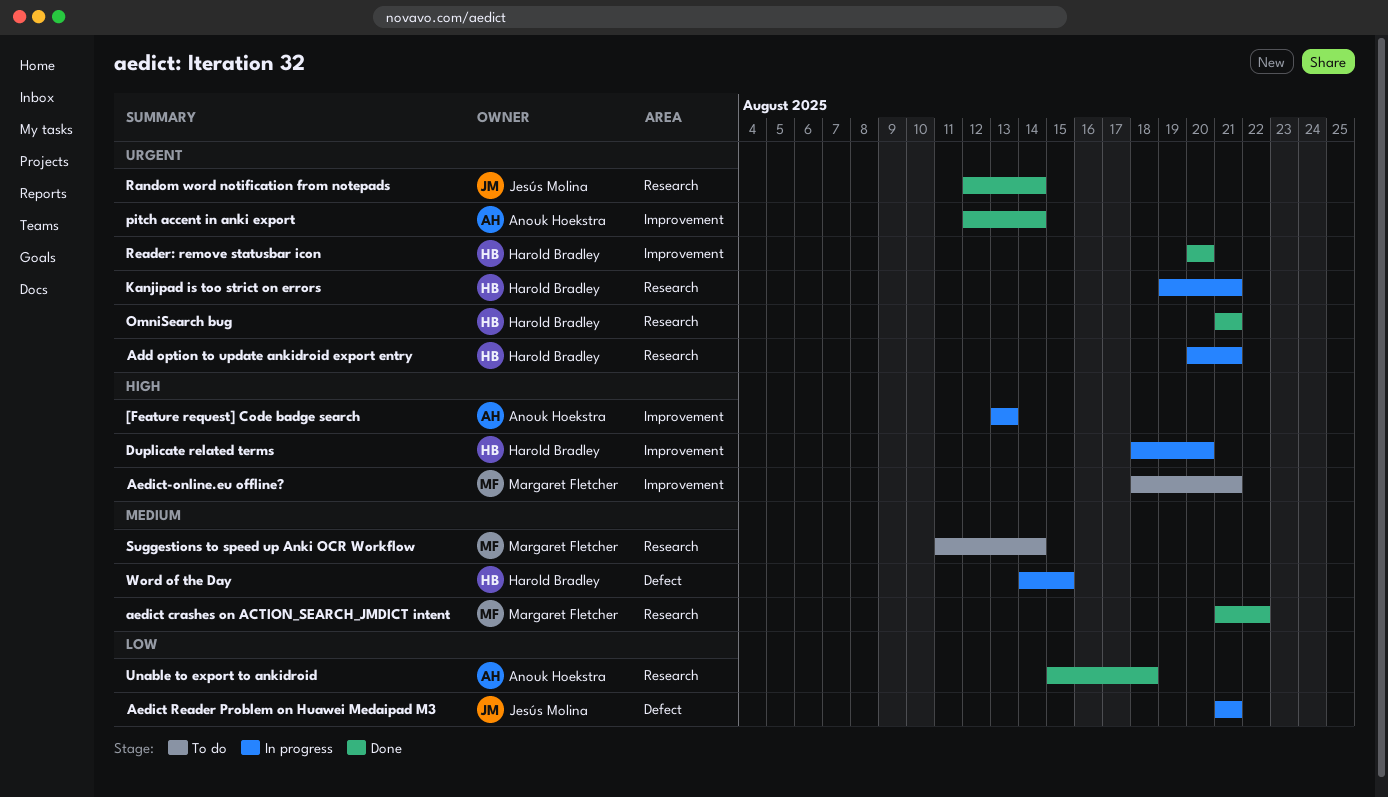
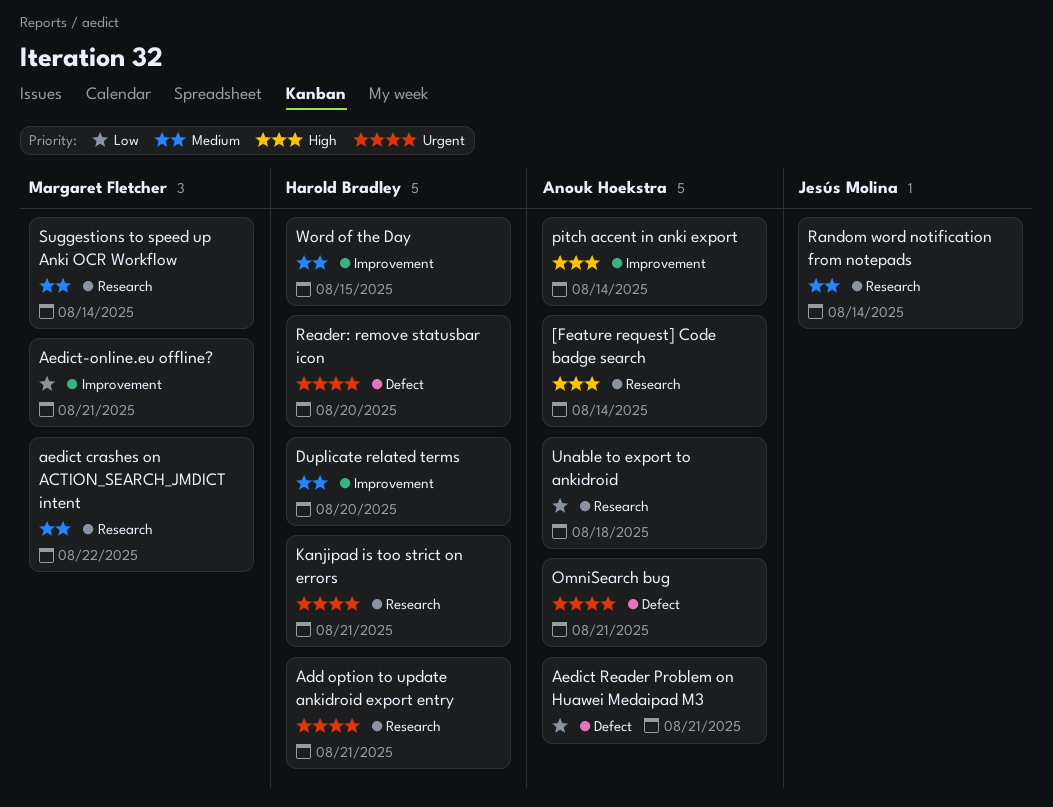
[Feature request] Code badge search, label: Improvement -> Research
[Feature request] Code badge search, due: Aug 13 -> Aug 14
Aedict Reader Problem on Huawei Medaipad M3, owner: Jesús Molina -> Anouk Hoekstra
Aedict-online.eu offline?, priority: High -> Low
Duplicate related terms, priority: High -> Medium
OmniSearch bug, owner: Harold Bradley -> Anouk Hoekstra
OmniSearch bug, label: Research -> Defect
pitch accent in anki export, priority: Urgent -> High
Random word notification from notepads, priority: Urgent -> Medium
Reader: remove statusbar icon, label: Improvement -> Defect
Word of the Day, label: Defect -> Improvement

